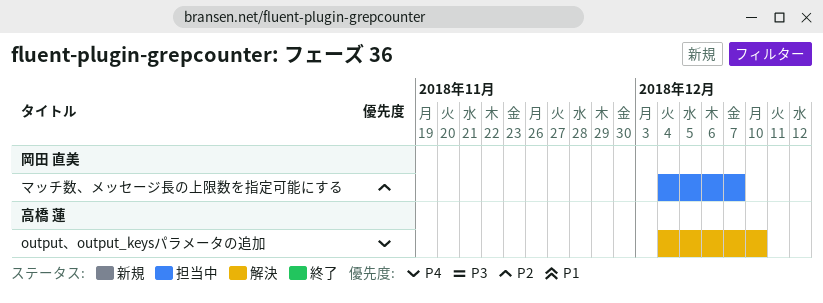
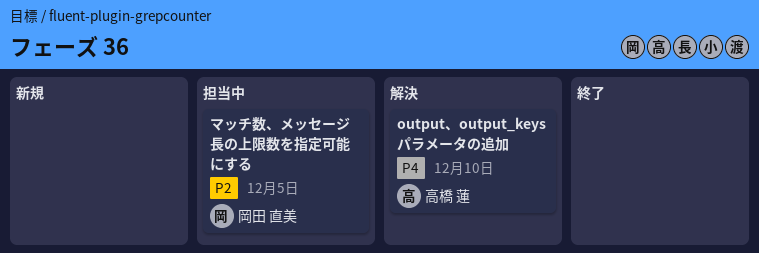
マッチ数、メッセージ長の上限数を指定可能にする, due: Dec 7 -> Dec 5

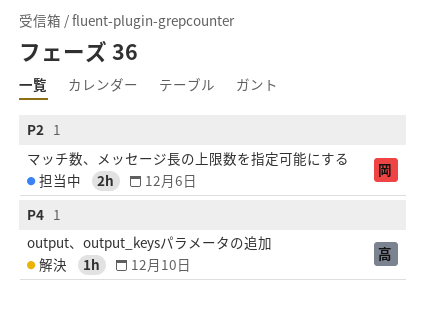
マッチ数、メッセージ長の上限数を指定可能にする, due: Dec 5 -> Dec 6

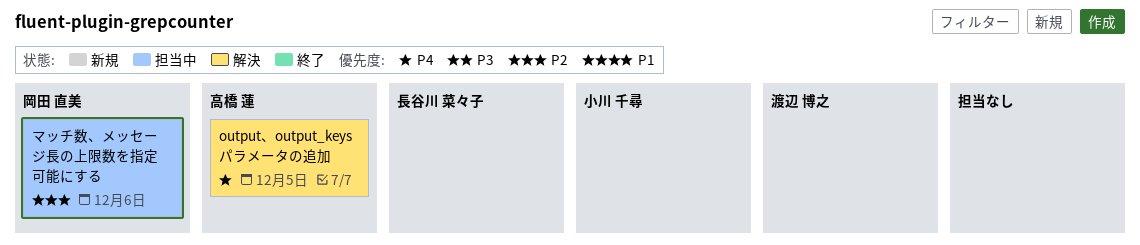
output、output_keysパラメータの追加, due: Dec 10 -> Dec 5

